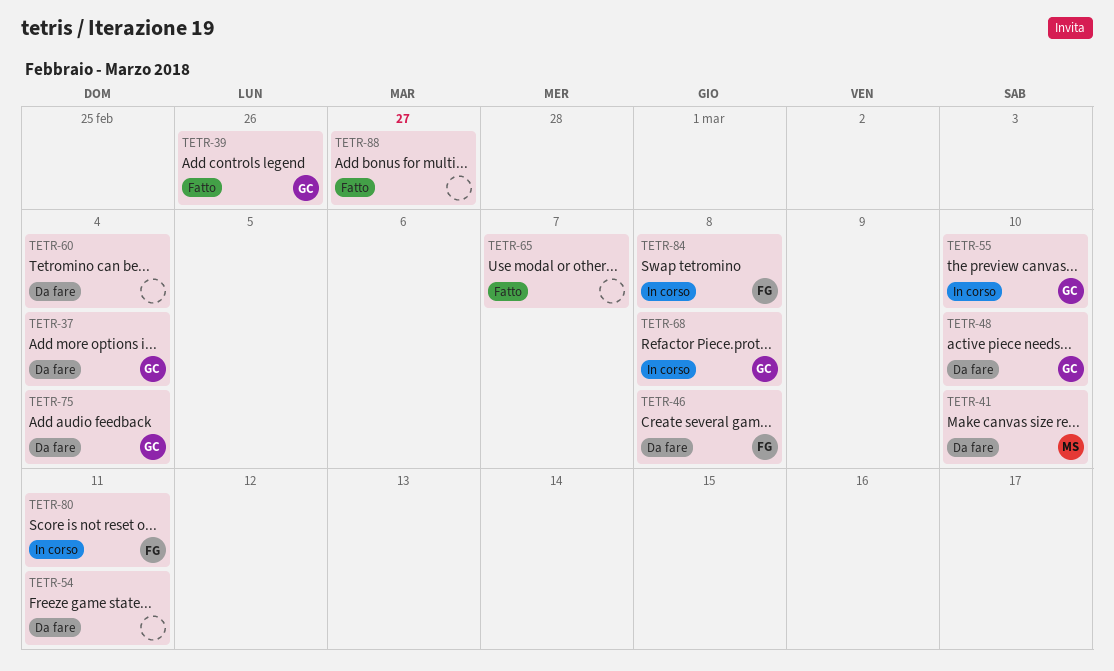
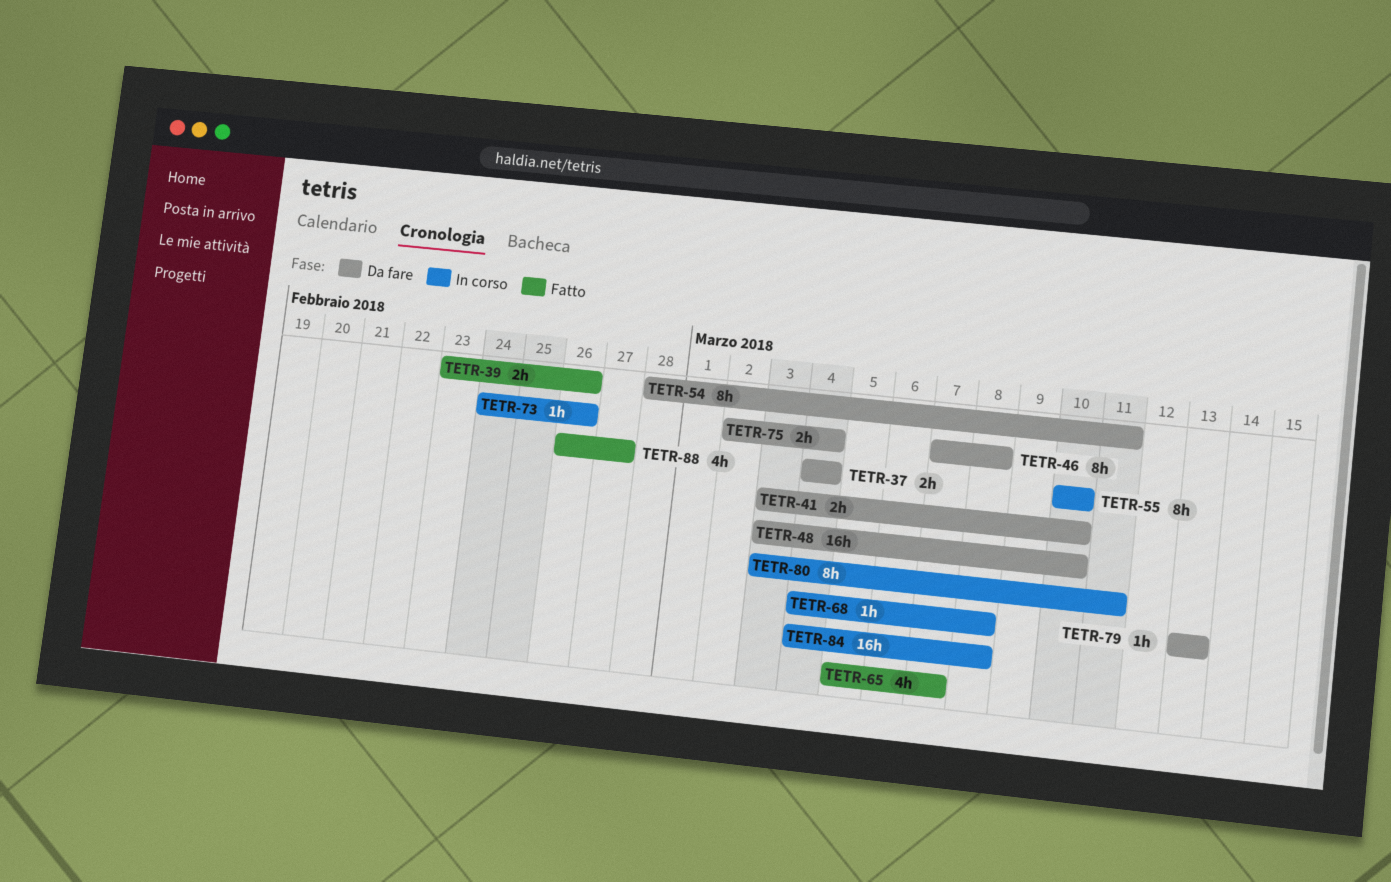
TETR-60: present -> none
TETR-73: none -> present
TETR-79: none -> present

